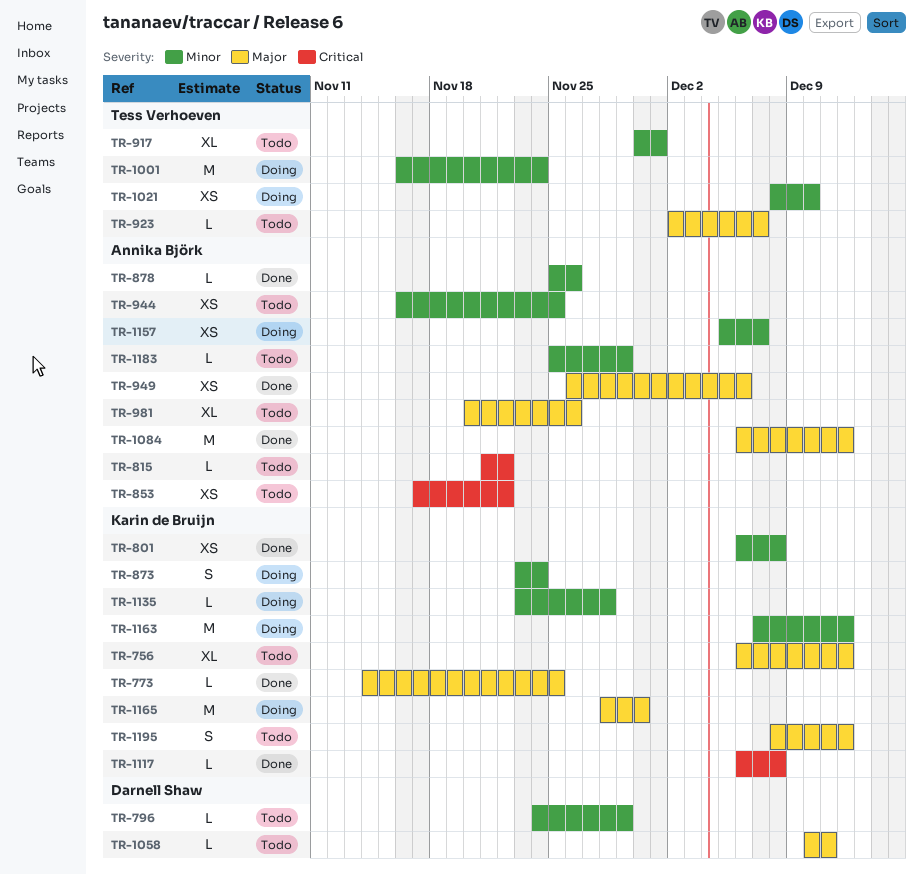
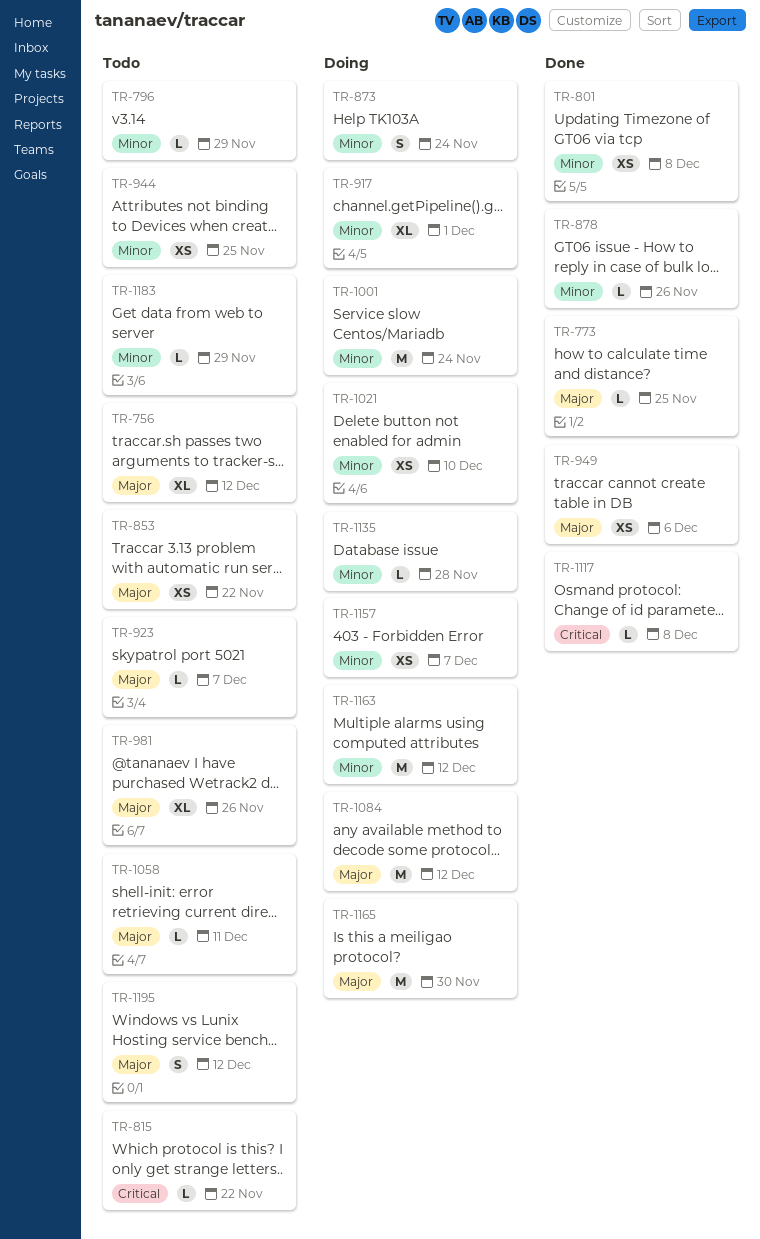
TR-853, priority: Critical -> Major
TR-917, status: Todo -> Doing
TR-1084, status: Done -> Doing

